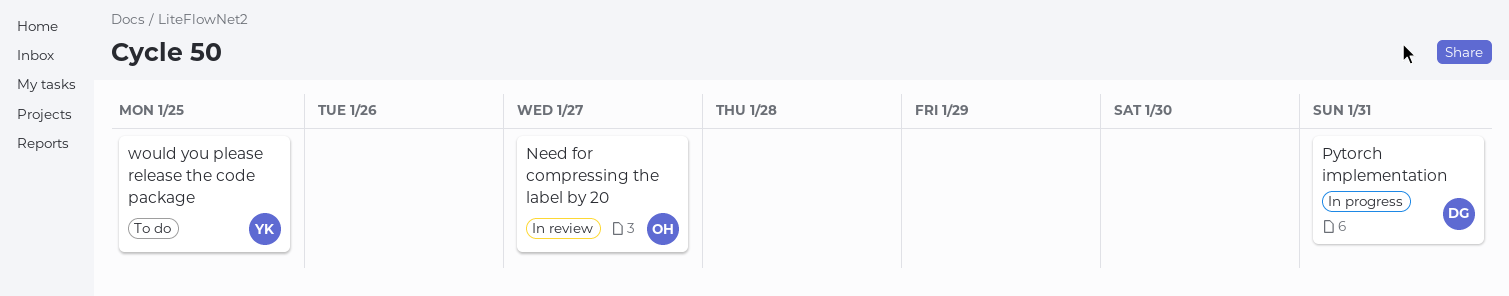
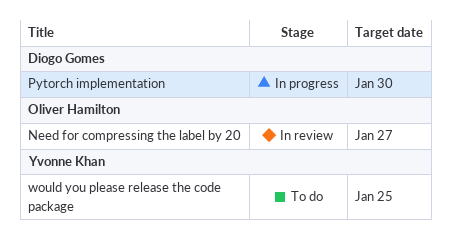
Pytorch implementation, due: Jan 31 -> Jan 30

